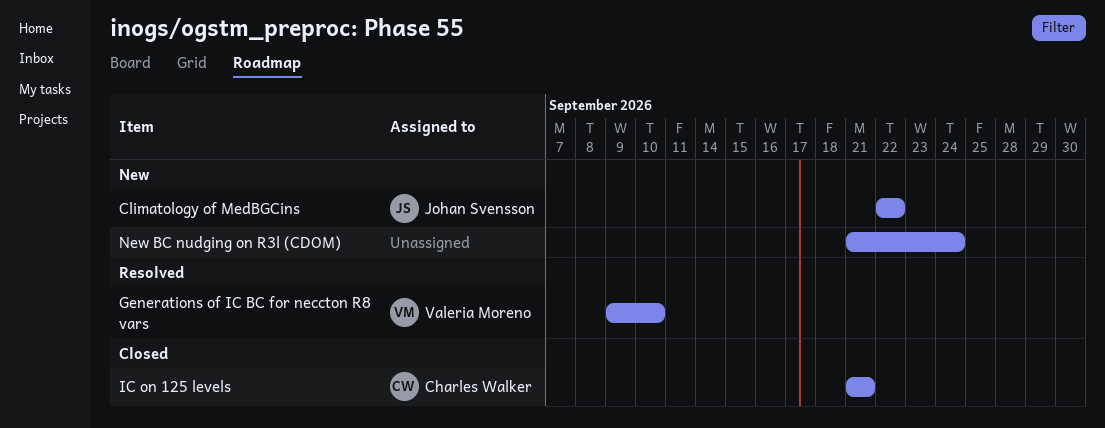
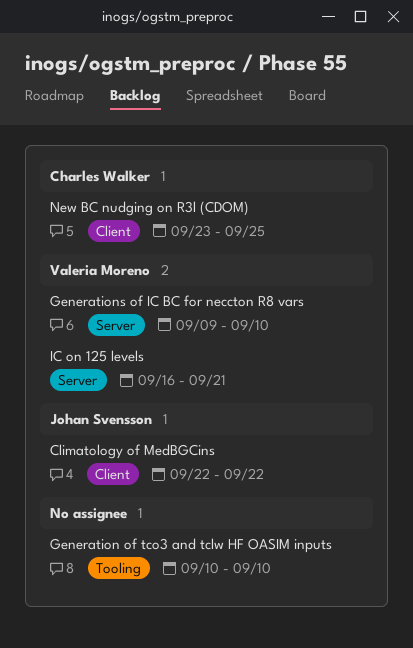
Generation of tco3 and tclw HF OASIM inputs: none -> present
IC on 125 levels, owner: Charles Walker -> Valeria Moreno
IC on 125 levels, start: Sep 21 -> Sep 16
New BC nudging on R3l (CDOM), owner: none -> Charles Walker
New BC nudging on R3l (CDOM), start: Sep 21 -> Sep 23
New BC nudging on R3l (CDOM), due: Sep 24 -> Sep 25

